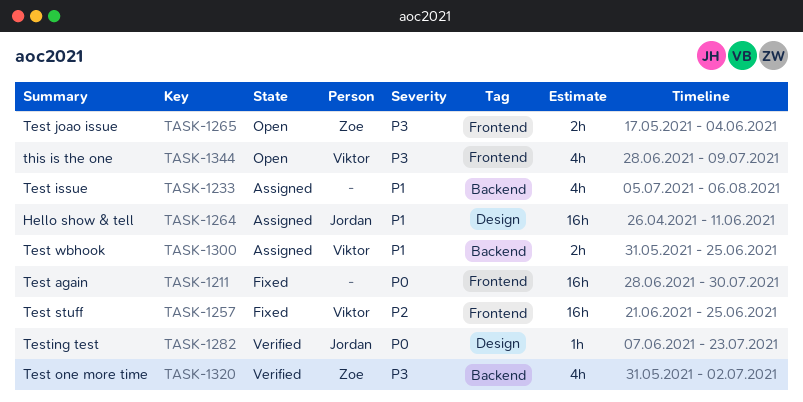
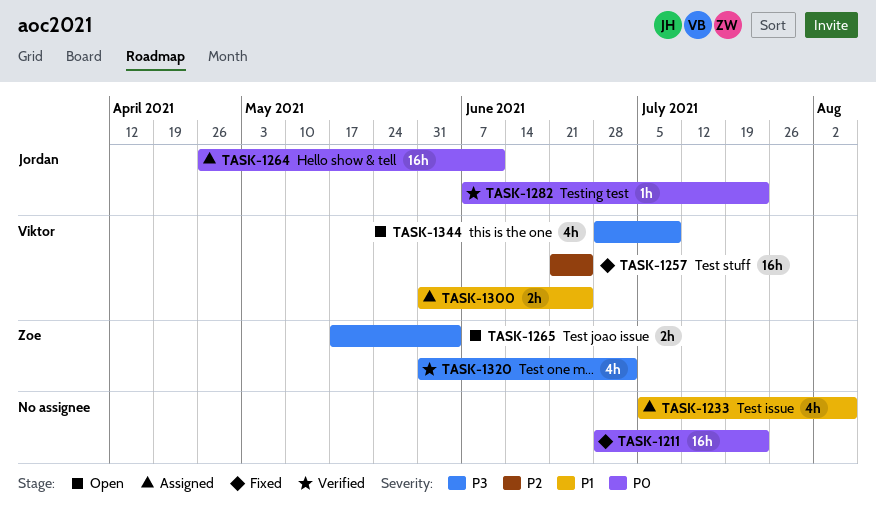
TASK-1211, due: Jul 30 -> Jul 23
TASK-1264, priority: P1 -> P0

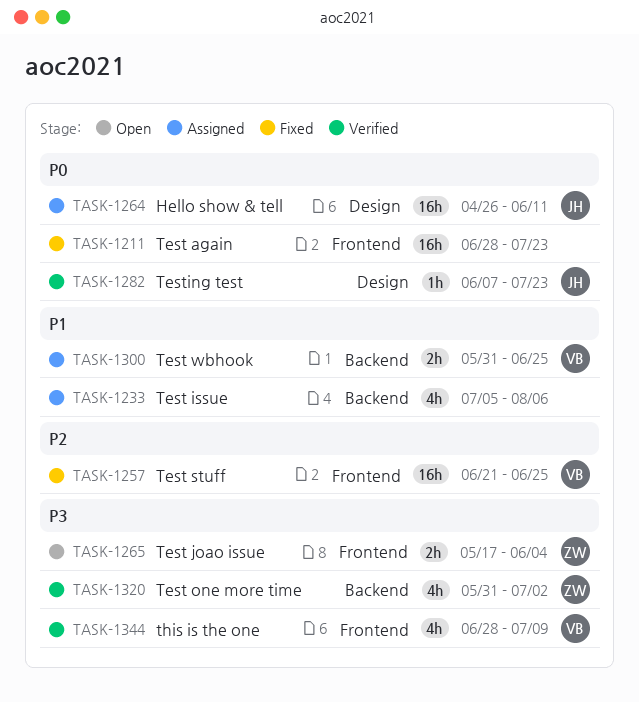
TASK-1344, status: Open -> Verified

